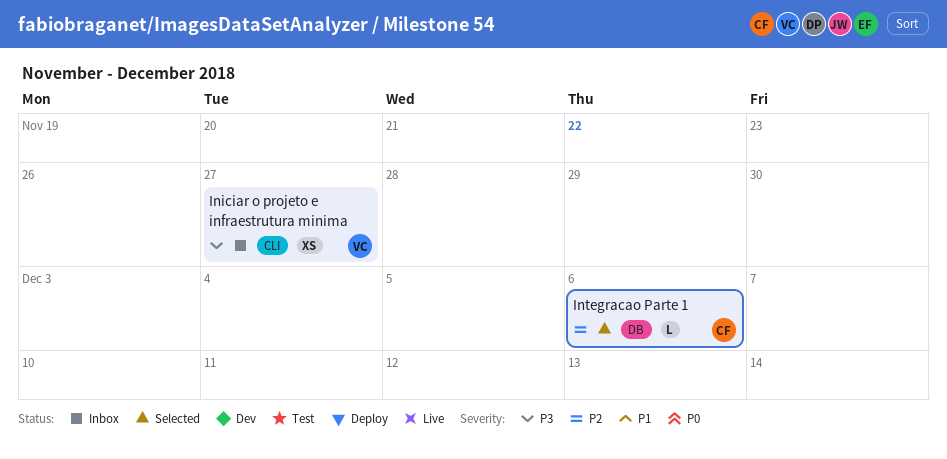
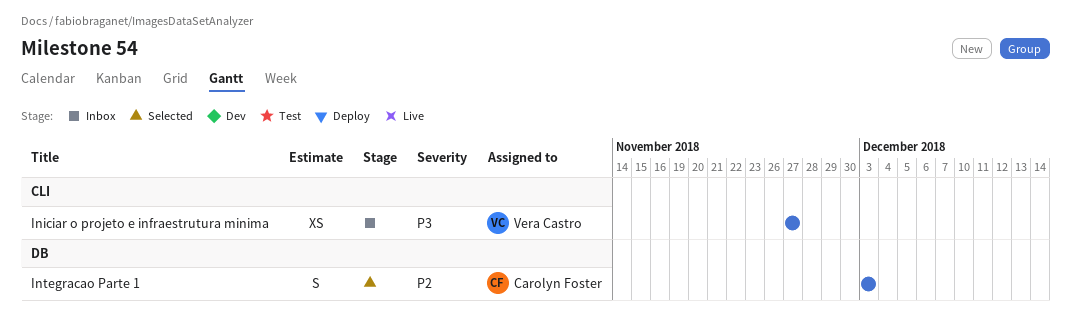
Integracao Parte 1, estimate: L -> S
Integracao Parte 1, due: Dec 6 -> Dec 3

